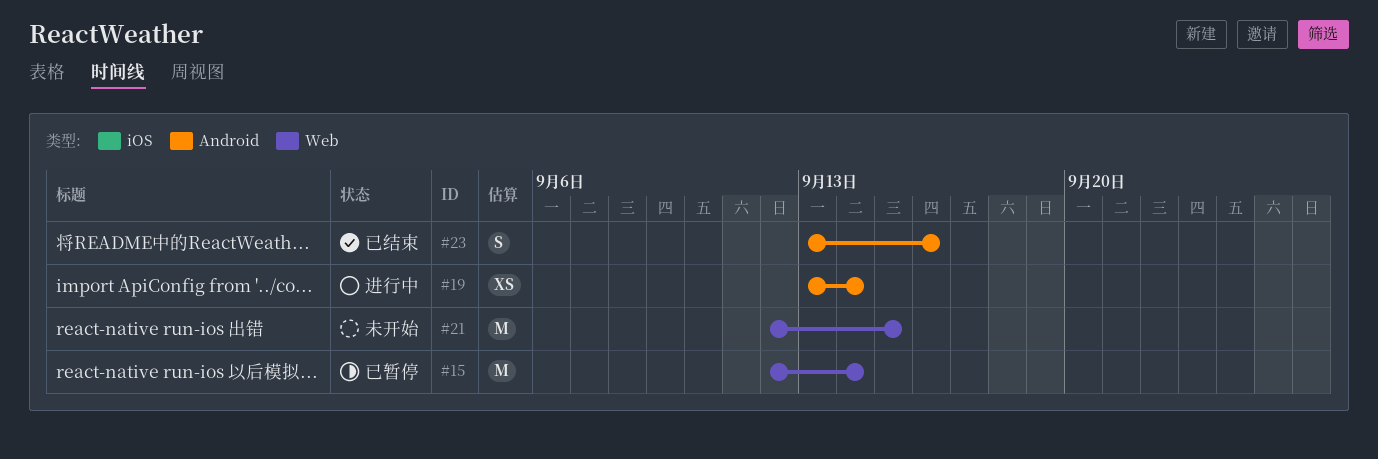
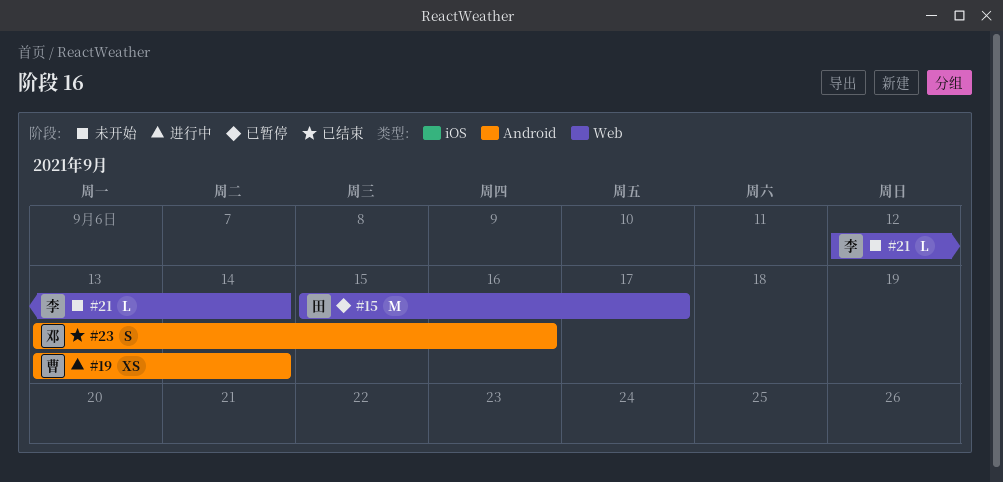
#15, start: Sep 12 -> Sep 15
#15, due: Sep 14 -> Sep 17
#21, estimate: M -> L
#21, due: Sep 15 -> Sep 14

